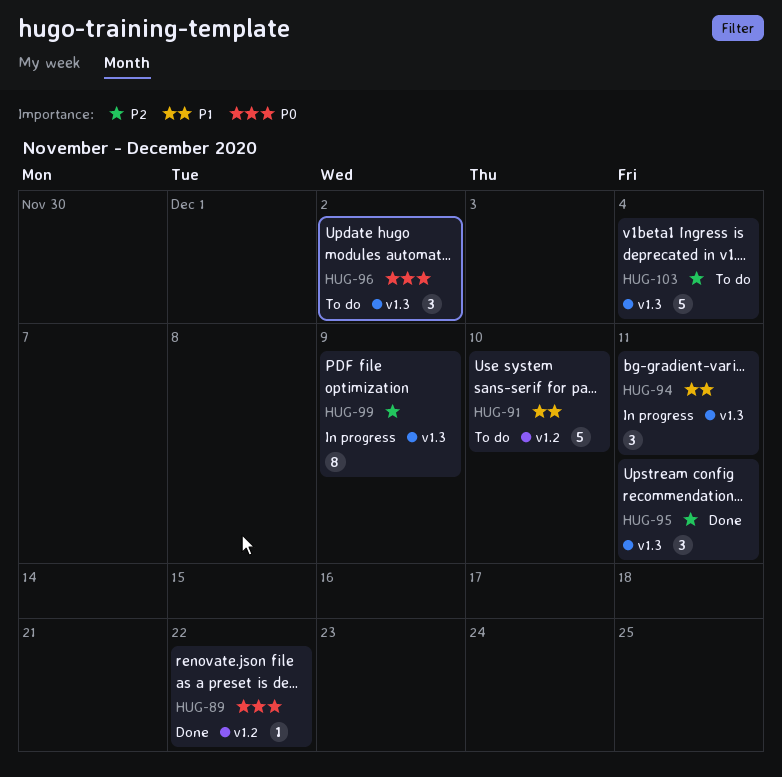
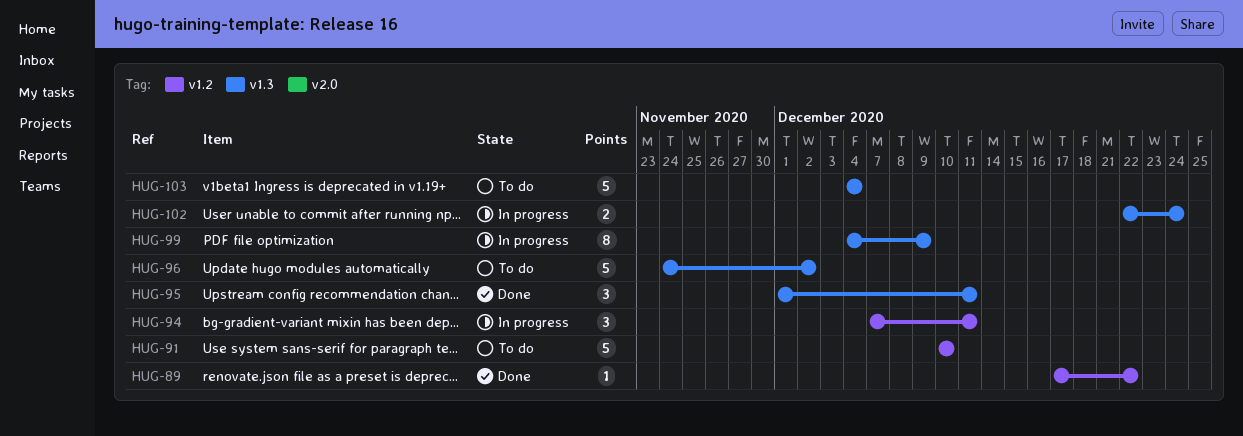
HUG-94, label: v1.3 -> v1.2
HUG-96, estimate: 3 -> 5
HUG-102: none -> present

